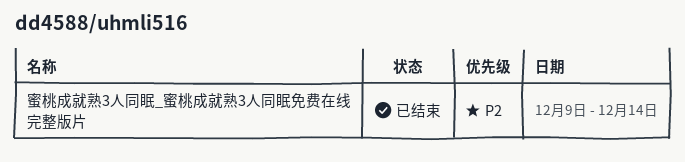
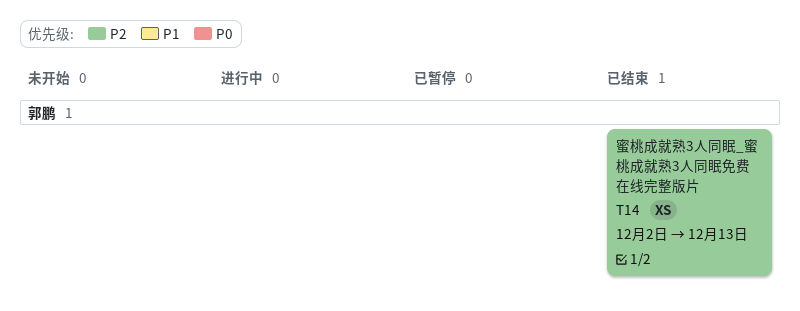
蜜桃成就熟3人同眠_蜜桃成就熟3人同眠免费在线完整版片, start: Dec 9 -> Dec 2
蜜桃成就熟3人同眠_蜜桃成就熟3人同眠免费在线完整版片, due: Dec 14 -> Dec 13

